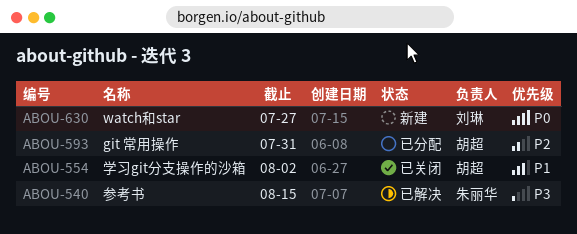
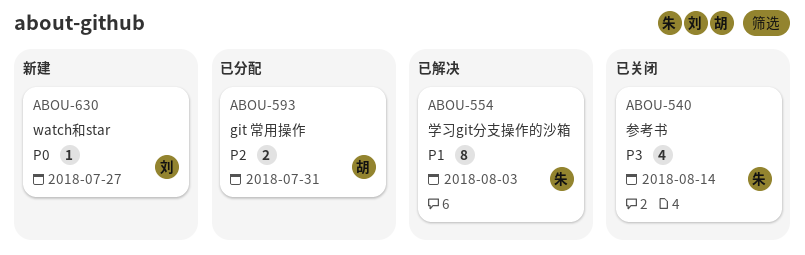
ABOU-540, status: 已解决 -> 已关闭
ABOU-540, due: Aug 15 -> Aug 14
ABOU-554, status: 已关闭 -> 已解决
ABOU-554, owner: 胡超 -> 朱丽华
ABOU-554, due: Aug 2 -> Aug 3

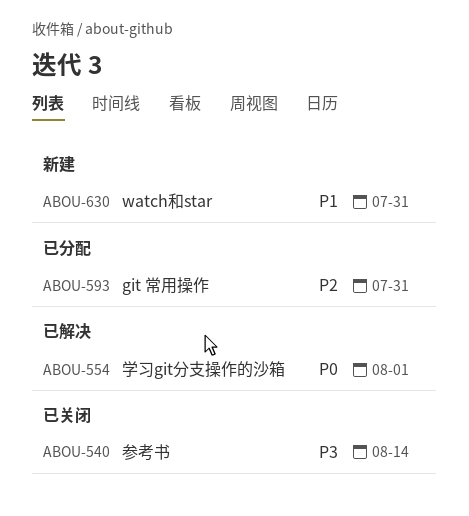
ABOU-554, priority: P1 -> P0
ABOU-554, due: Aug 3 -> Aug 1
ABOU-630, priority: P0 -> P1
ABOU-630, due: Jul 27 -> Jul 31

